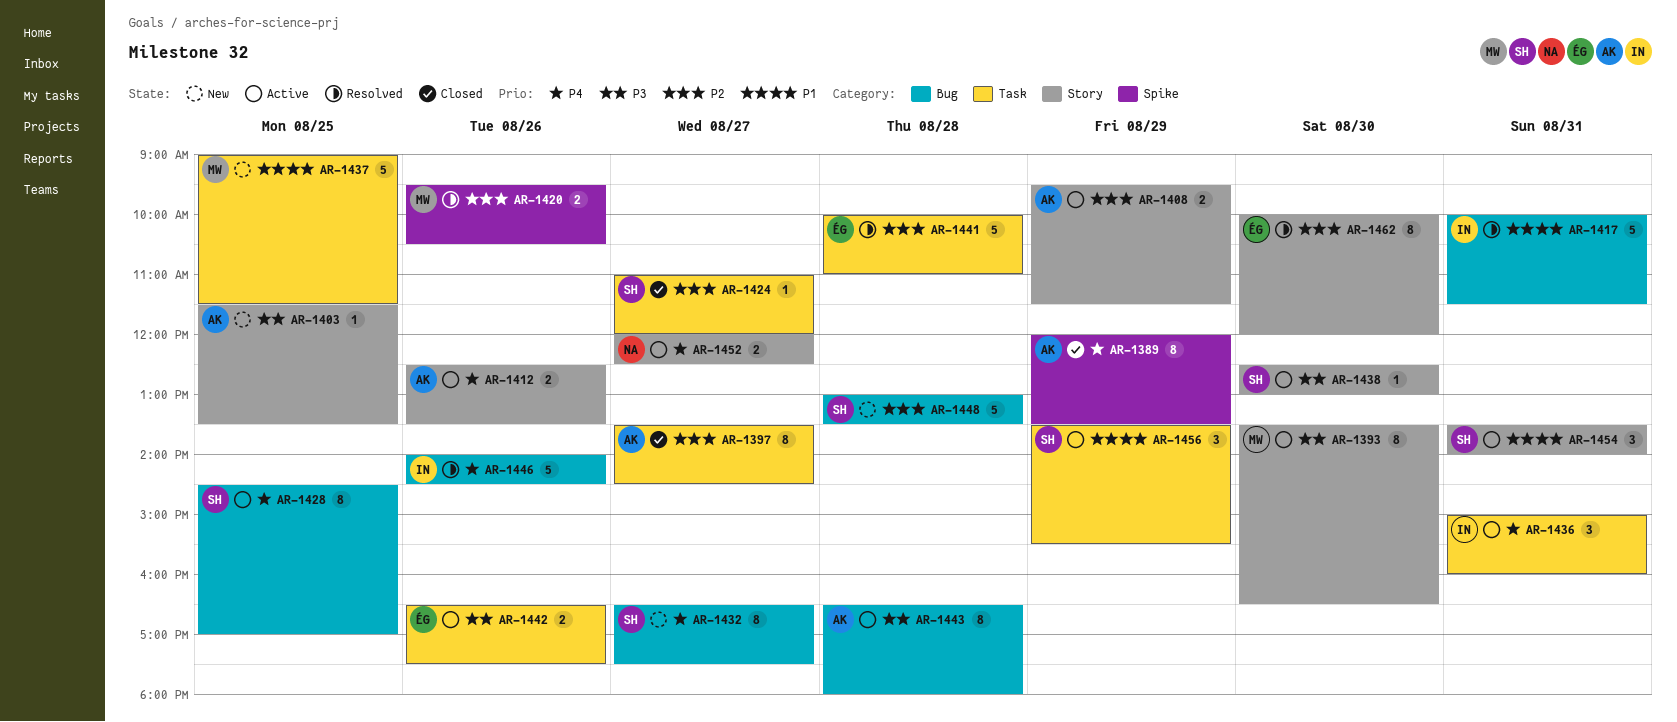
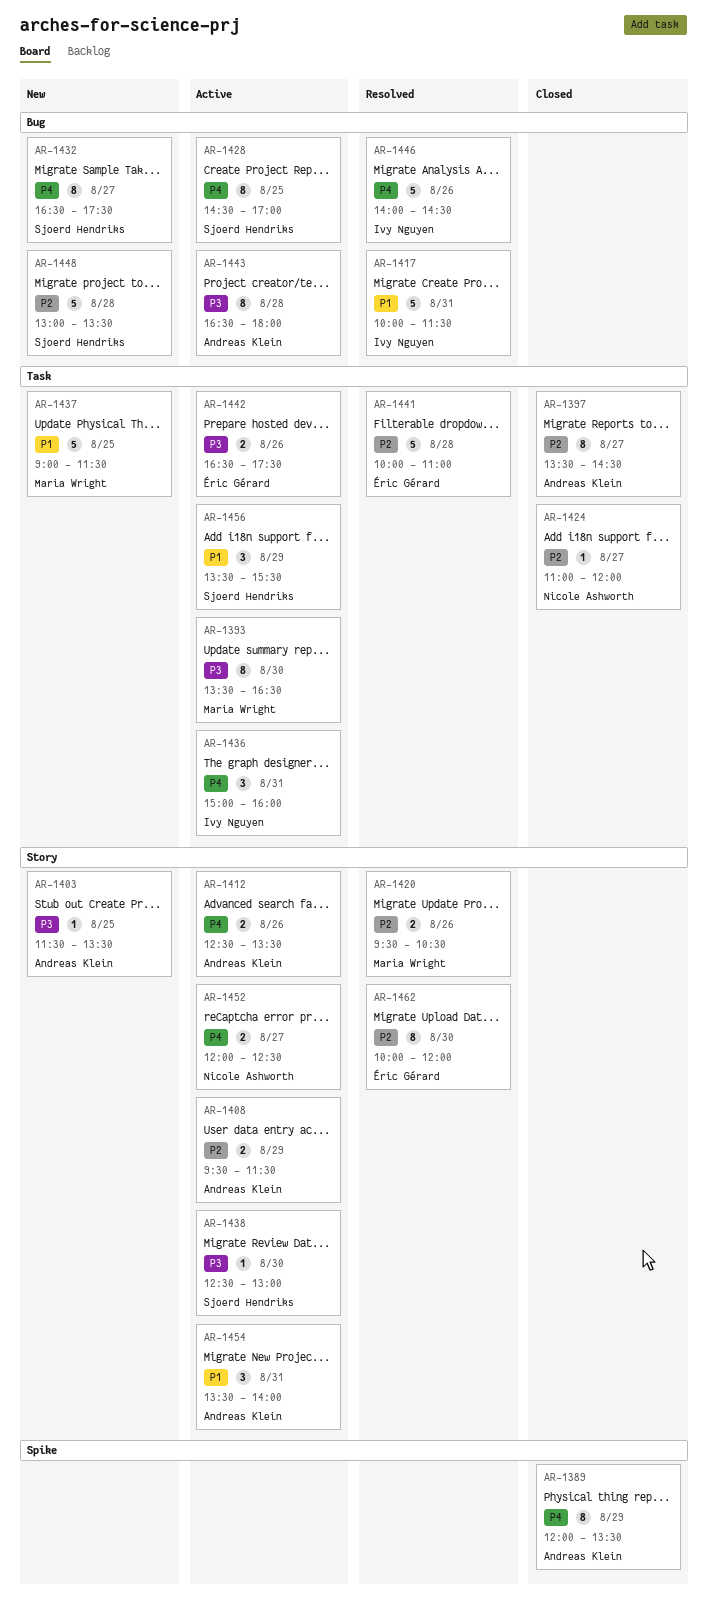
AR-1393, label: Story -> Task
AR-1420, label: Spike -> Story
AR-1424, owner: Sjoerd Hendriks -> Nicole Ashworth
AR-1454, owner: Sjoerd Hendriks -> Andreas Klein

